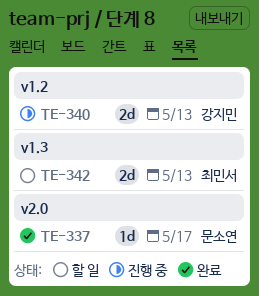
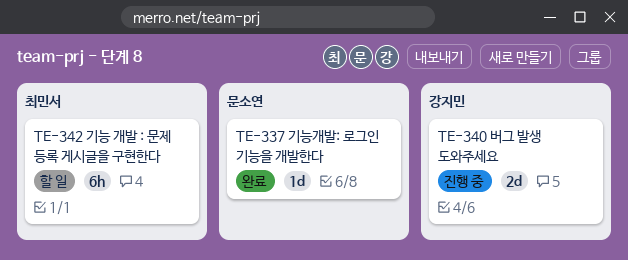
TE-342, estimate: 2d -> 6h

